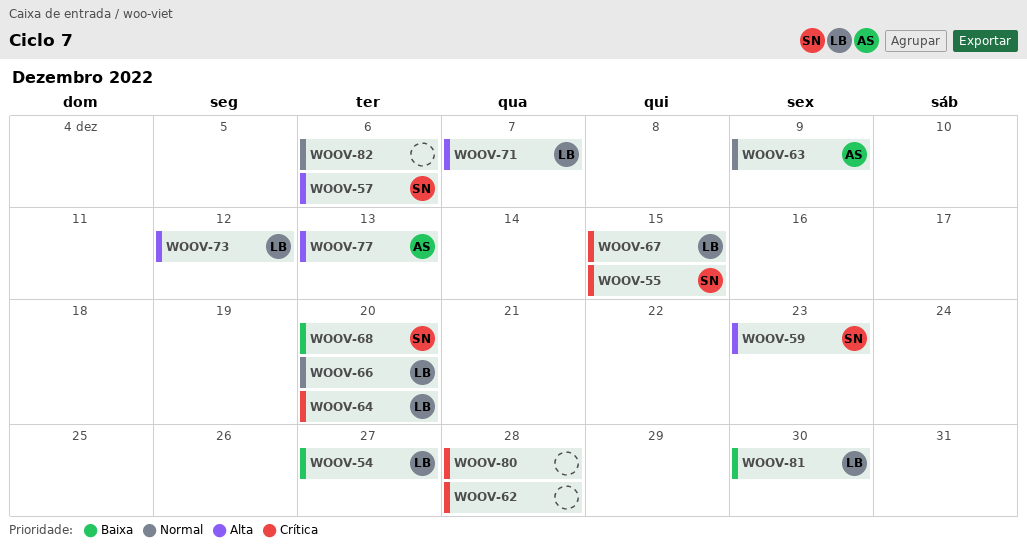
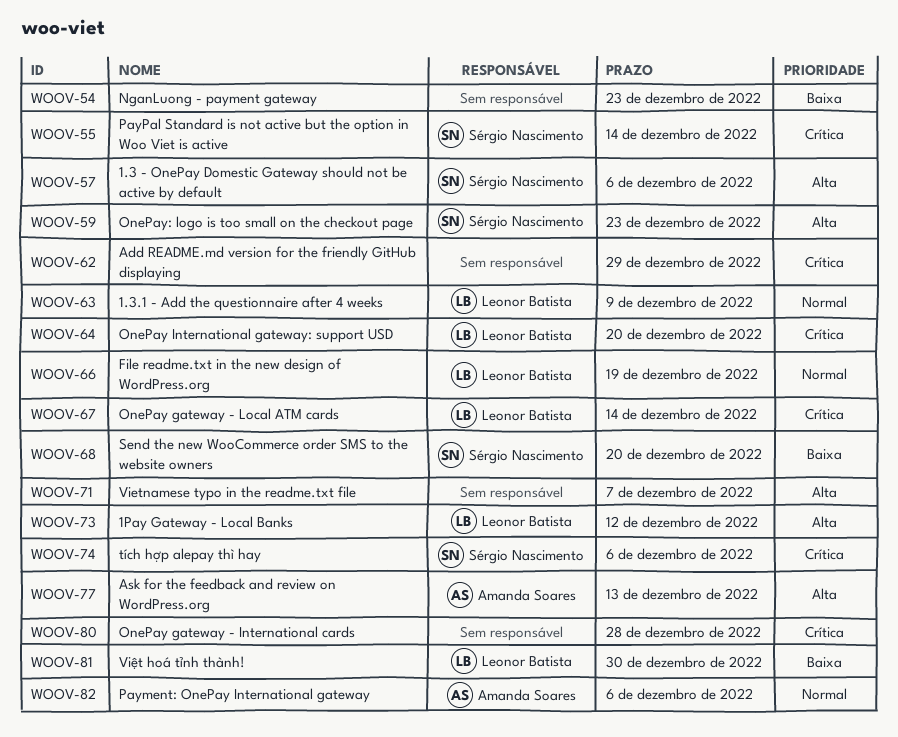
WOOV-54, owner: Leonor Batista -> none
WOOV-54, due: Dec 27 -> Dec 23
WOOV-55, due: Dec 15 -> Dec 14
WOOV-62, due: Dec 28 -> Dec 29
WOOV-63, owner: Amanda Soares -> Leonor Batista
WOOV-66, due: Dec 20 -> Dec 19
WOOV-67, due: Dec 15 -> Dec 14
WOOV-71, owner: Leonor Batista -> none
WOOV-74: none -> present
WOOV-82, owner: none -> Amanda Soares

